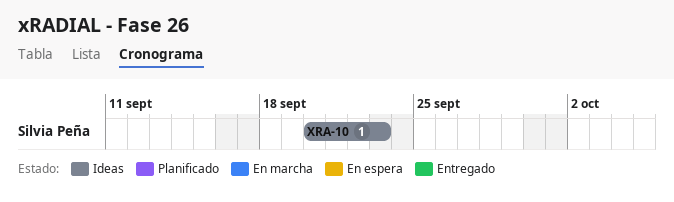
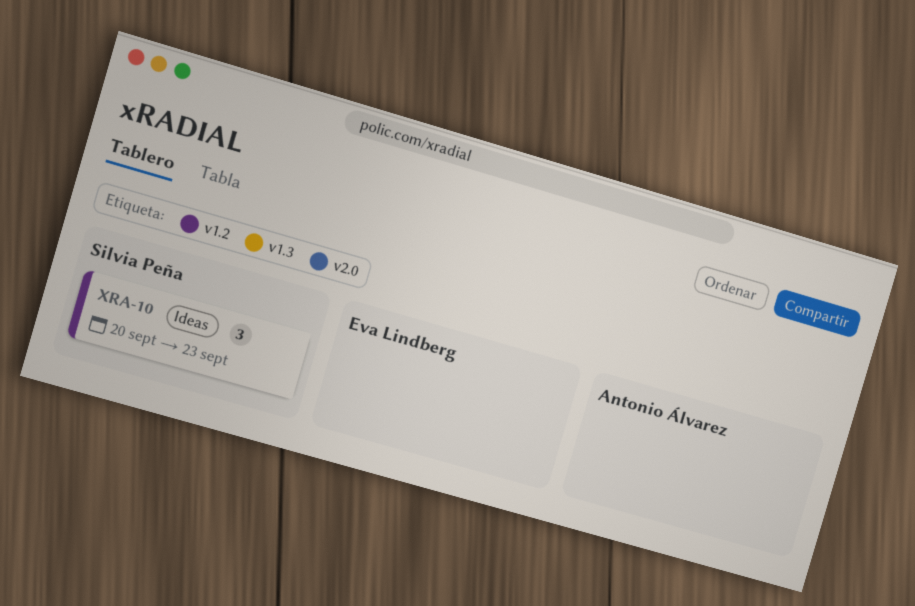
XRA-10, estimate: 1 -> 3

